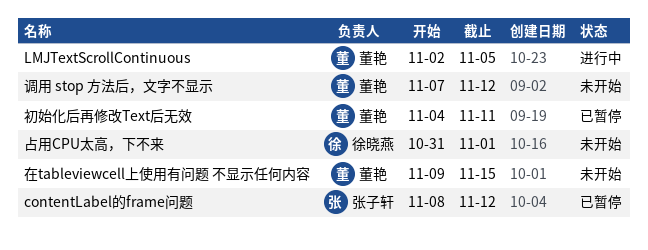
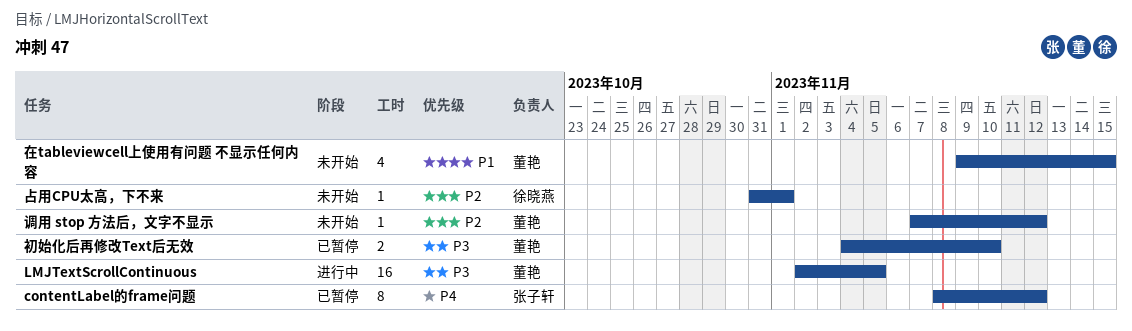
初始化后再修改Text后无效, due: Nov 11 -> Nov 10

